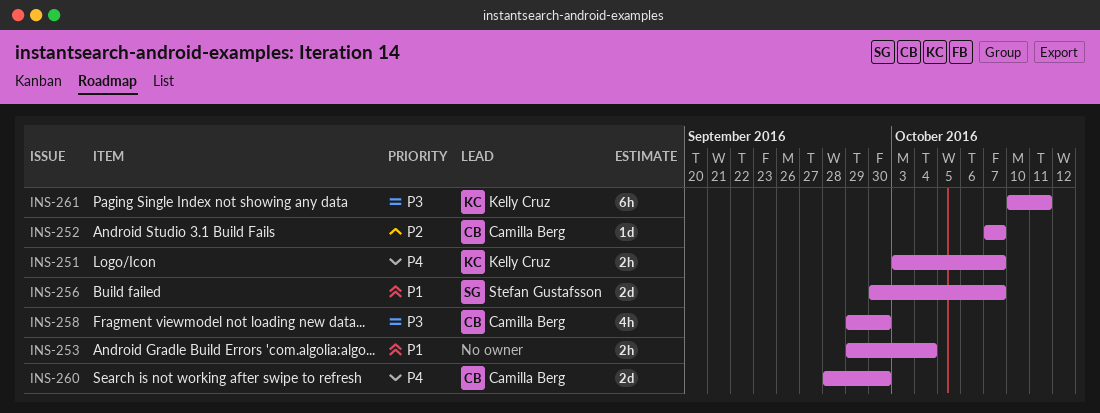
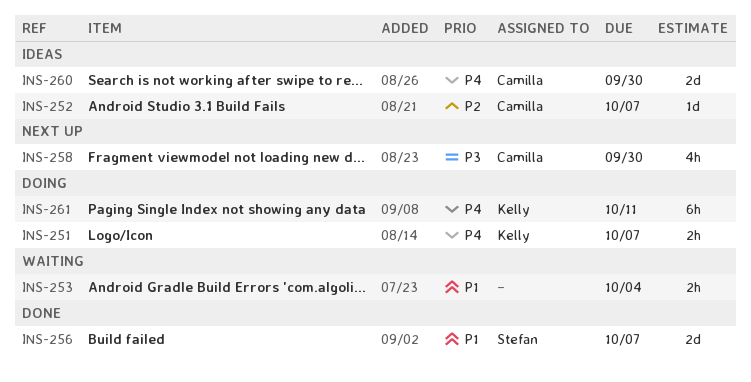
INS-261, priority: P3 -> P4

